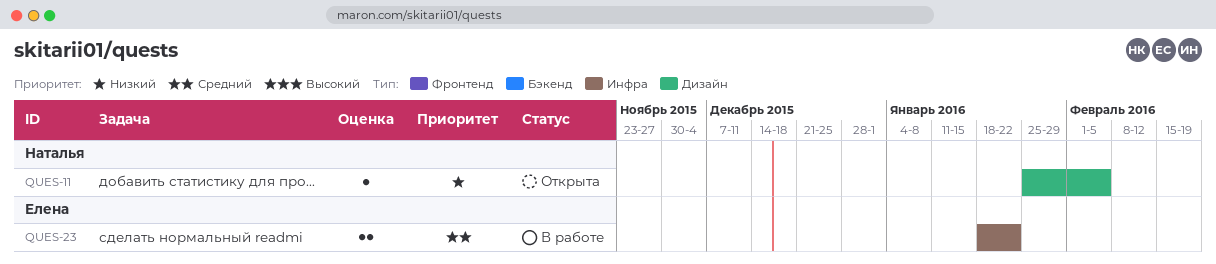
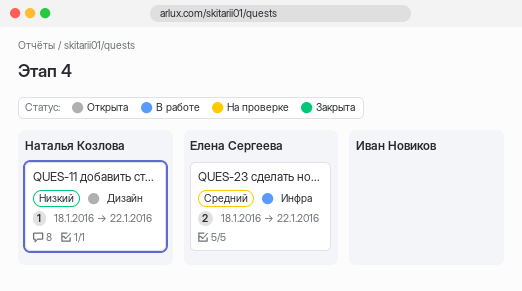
QUES-11, start: Jan 25 -> Jan 18
QUES-11, due: Feb 5 -> Jan 22

